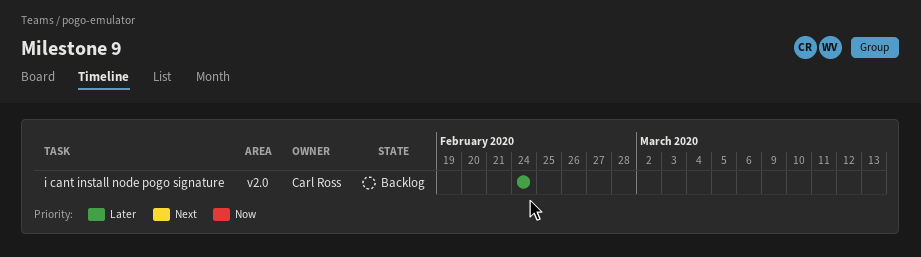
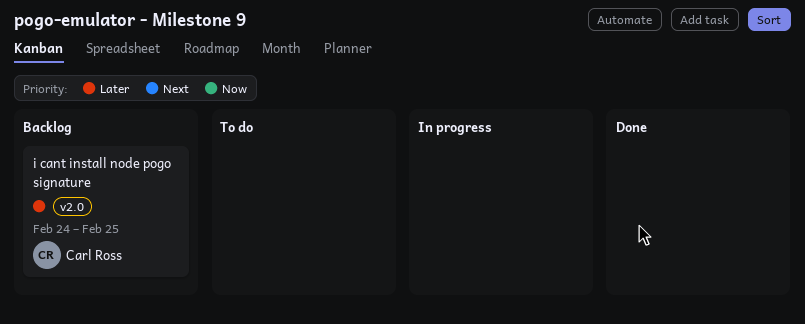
i cant install node pogo signature, due: Feb 24 -> Feb 25

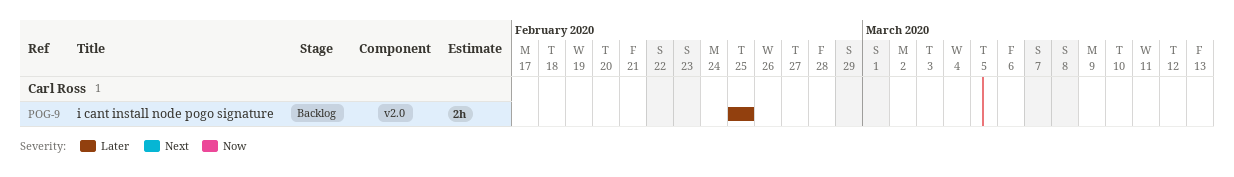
i cant install node pogo signature, start: Feb 24 -> Feb 25

